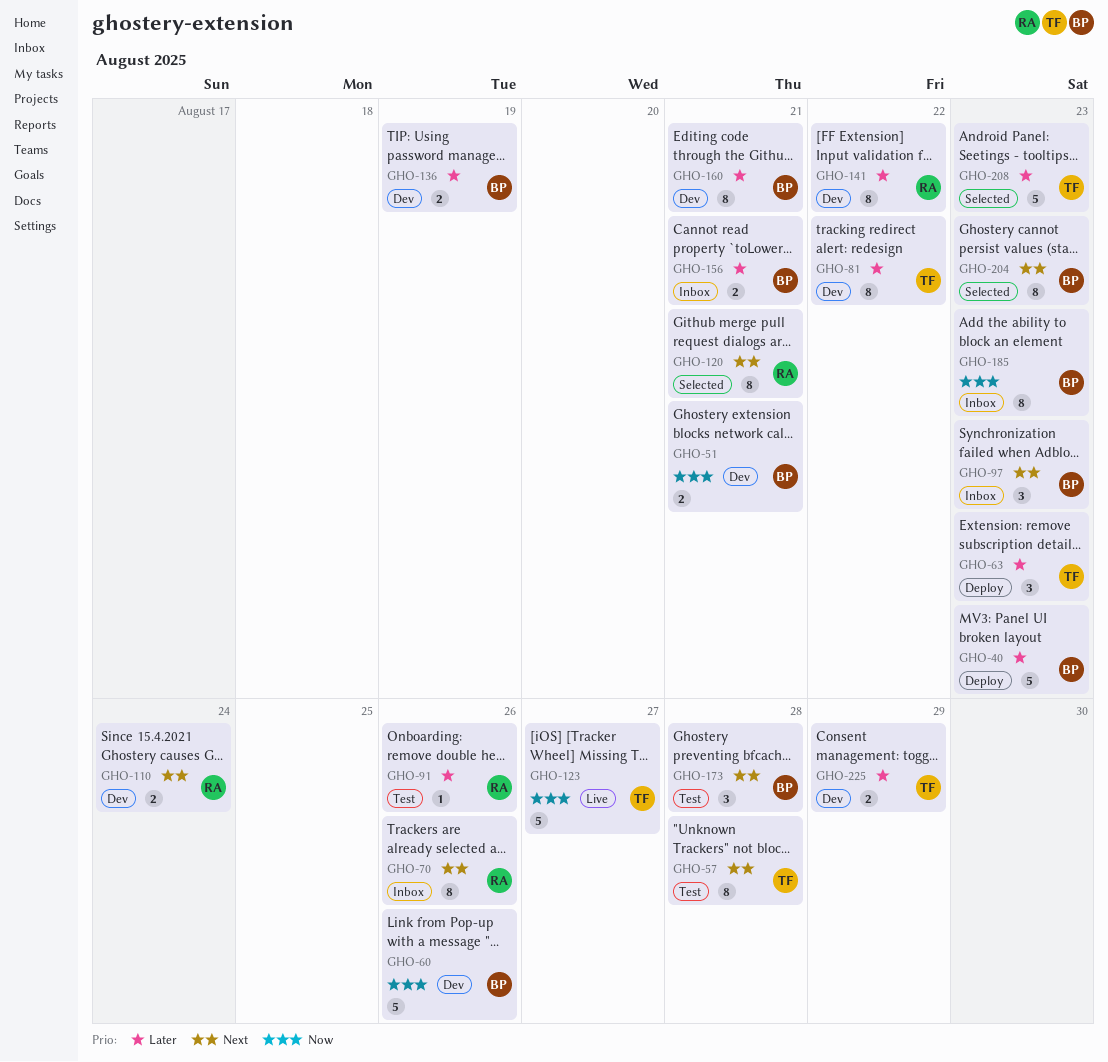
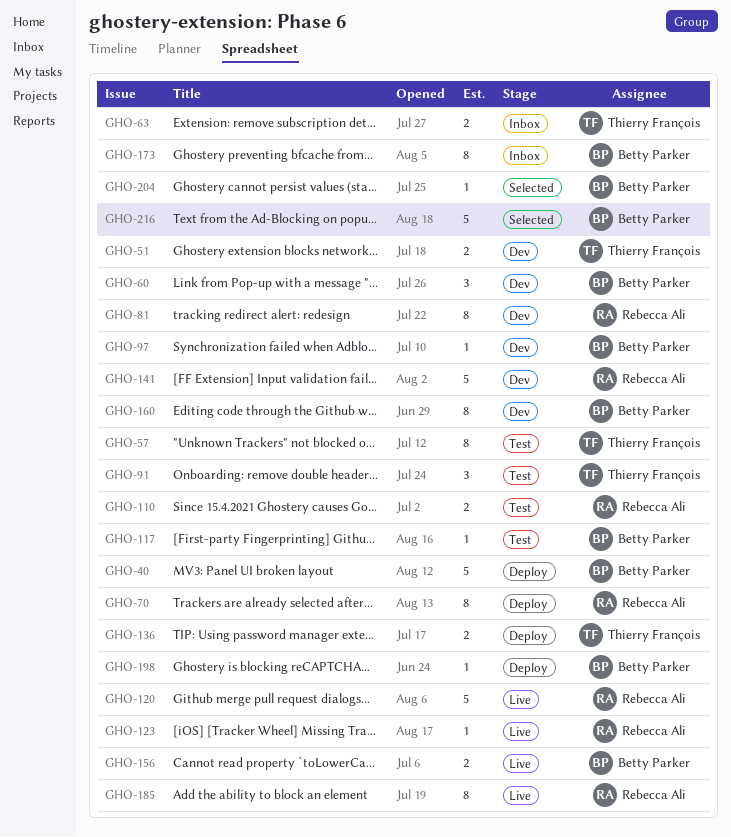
GHO-51, owner: Betty Parker -> Thierry François
GHO-60, estimate: 5 -> 3
GHO-63, status: Deploy -> Inbox
GHO-63, estimate: 3 -> 2
GHO-70, status: Inbox -> Deploy
GHO-81, owner: Thierry François -> Rebecca Ali
GHO-91, owner: Rebecca Ali -> Thierry François
GHO-91, estimate: 1 -> 3
GHO-97, status: Inbox -> Dev
GHO-97, estimate: 3 -> 1
GHO-110, status: Dev -> Test
GHO-117: none -> present
GHO-120, status: Selected -> Live
GHO-120, estimate: 8 -> 5
GHO-123, owner: Thierry François -> Rebecca Ali
GHO-123, estimate: 5 -> 1
GHO-136, status: Dev -> Deploy
GHO-136, owner: Betty Parker -> Thierry François
GHO-141, estimate: 8 -> 5
GHO-156, status: Inbox -> Live
GHO-173, status: Test -> Inbox
GHO-173, estimate: 3 -> 8
GHO-185, status: Inbox -> Live
GHO-185, owner: Betty Parker -> Rebecca Ali
GHO-198: none -> present
GHO-204, estimate: 8 -> 1
GHO-208: present -> none
GHO-216: none -> present
GHO-225: present -> none

